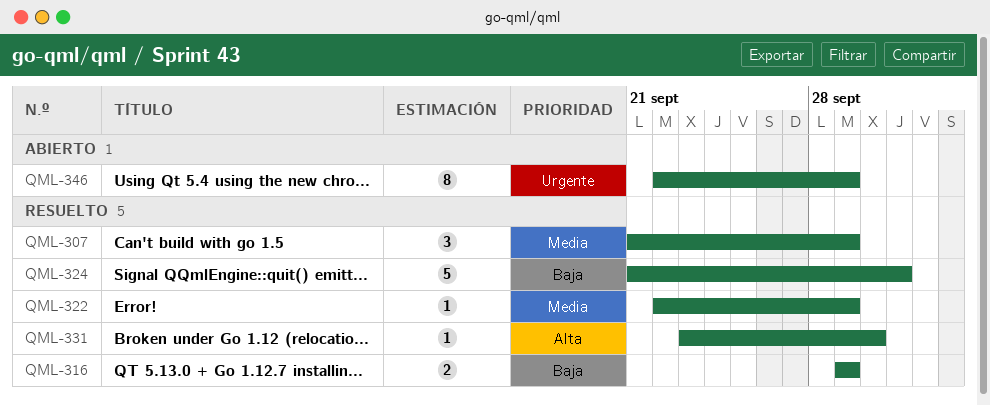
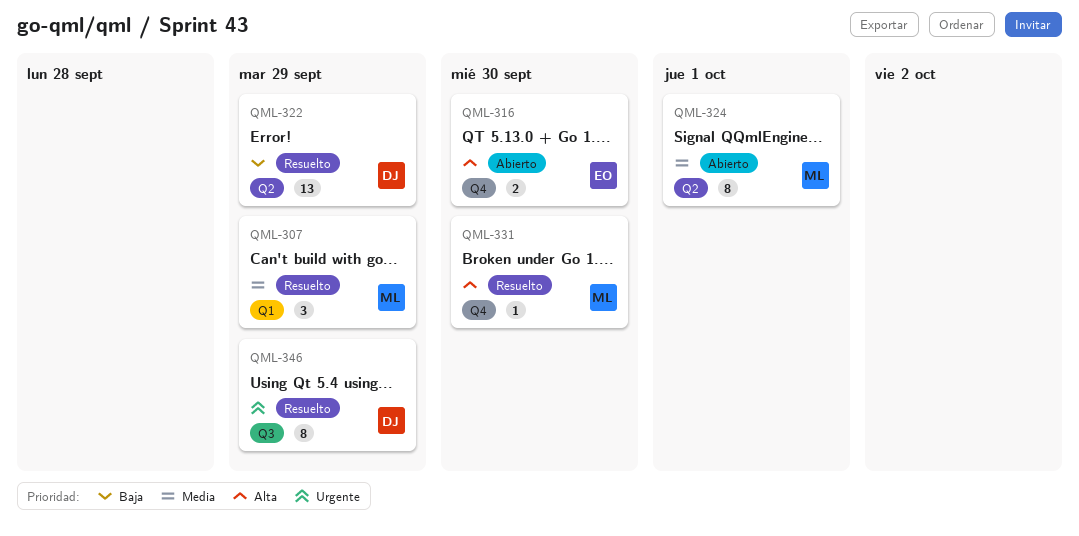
QML-316, status: Resuelto -> Abierto
QML-316, priority: Baja -> Alta
QML-316, due: Sep 29 -> Sep 30
QML-322, priority: Media -> Baja
QML-322, estimate: 1 -> 13
QML-324, status: Resuelto -> Abierto
QML-324, priority: Baja -> Media
QML-324, estimate: 5 -> 8
QML-346, status: Abierto -> Resuelto

